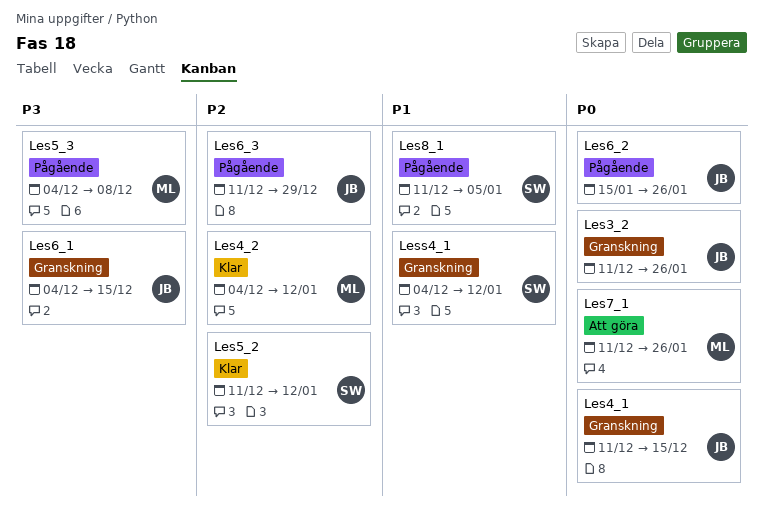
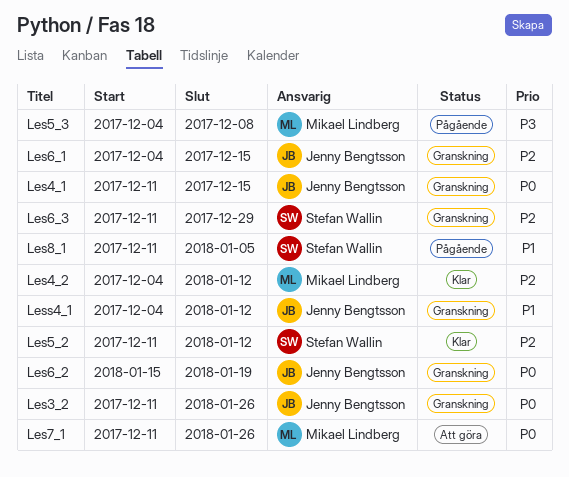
Les6_1, priority: P3 -> P2
Les6_2, status: Pågående -> Granskning
Les6_2, due: Jan 26 -> Jan 19
Les6_3, status: Pågående -> Granskning
Les6_3, owner: Jenny Bengtsson -> Stefan Wallin
Less4_1, owner: Stefan Wallin -> Jenny Bengtsson

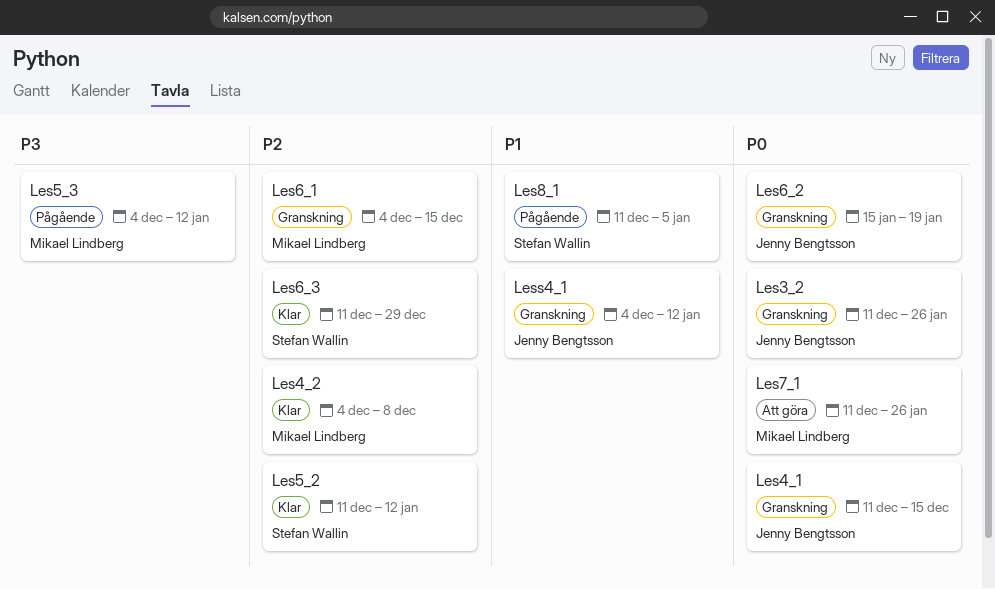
Les4_2, due: Jan 12 -> Dec 8
Les5_3, due: Dec 8 -> Jan 12
Les6_1, owner: Jenny Bengtsson -> Mikael Lindberg
Les6_3, status: Granskning -> Klar

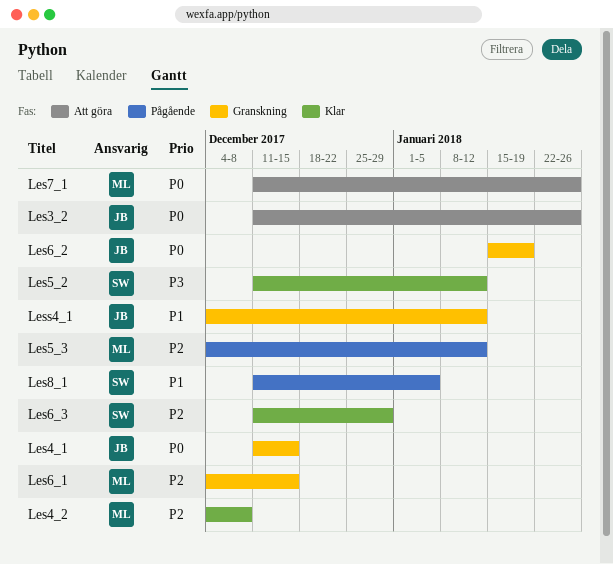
Les3_2, status: Granskning -> Att göra
Les5_2, priority: P2 -> P3
Les5_3, priority: P3 -> P2

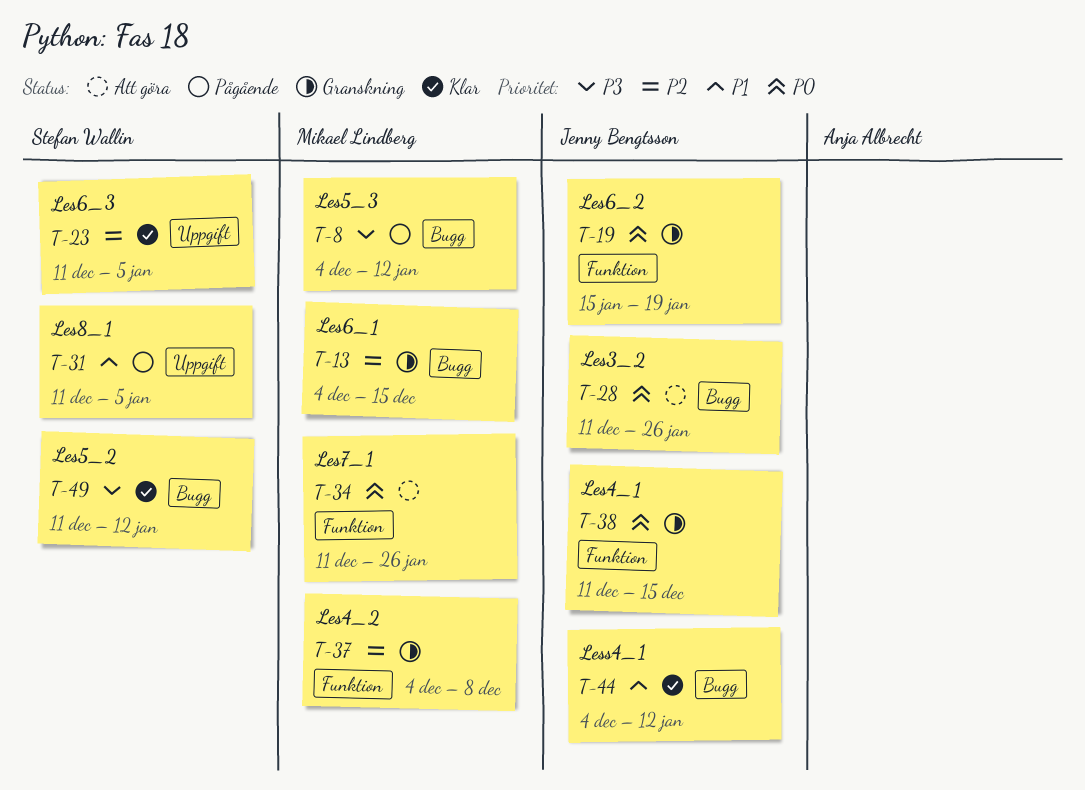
Les4_2, status: Klar -> Granskning
Les5_3, priority: P2 -> P3
Les6_3, due: Dec 29 -> Jan 5
Less4_1, status: Granskning -> Klar

